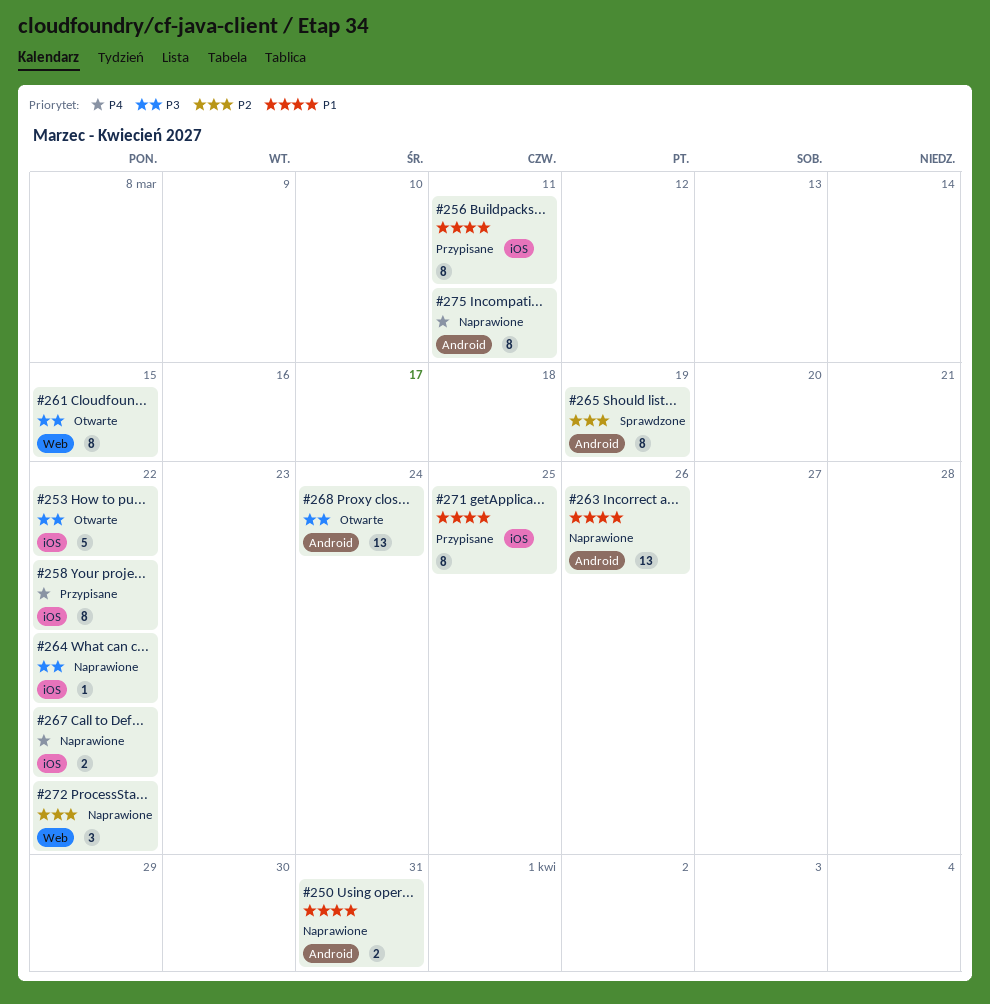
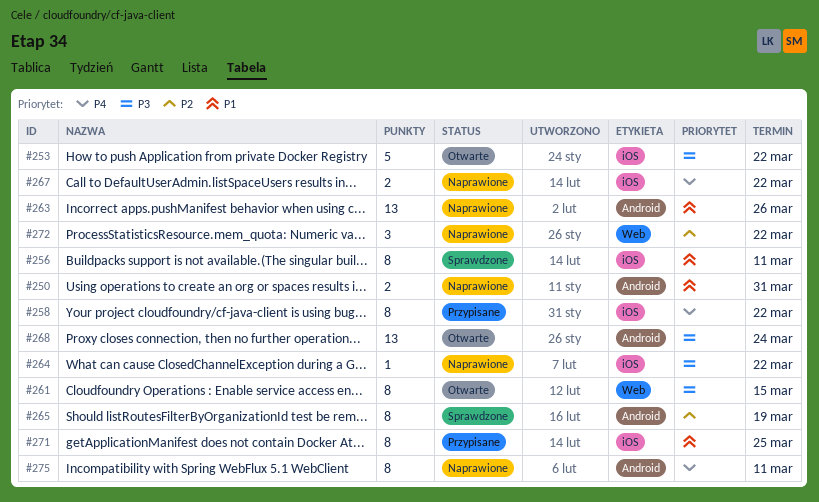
#256, status: Przypisane -> Sprawdzone

